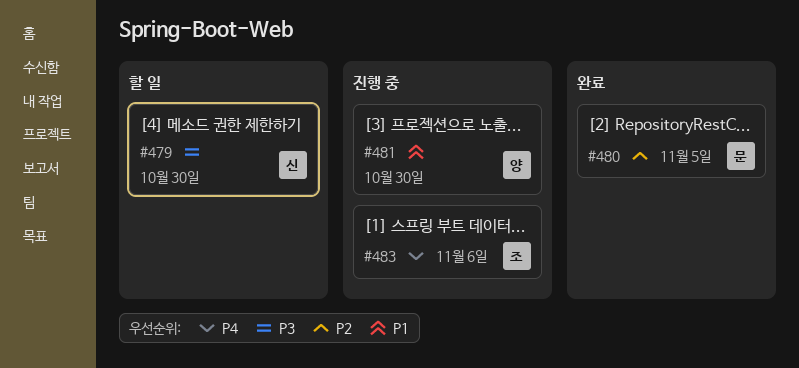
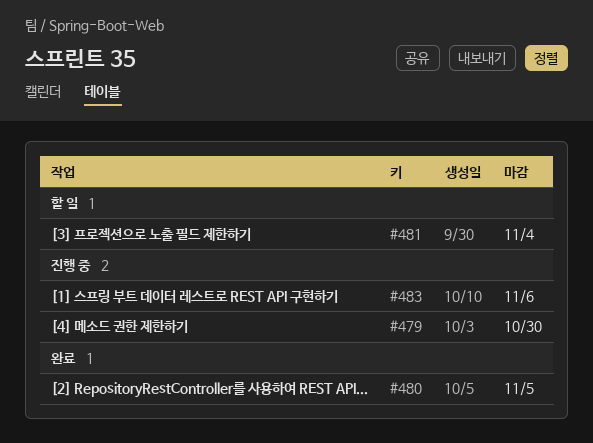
#479, status: 할 일 -> 진행 중
#481, status: 진행 중 -> 할 일
#481, due: Oct 30 -> Nov 4

